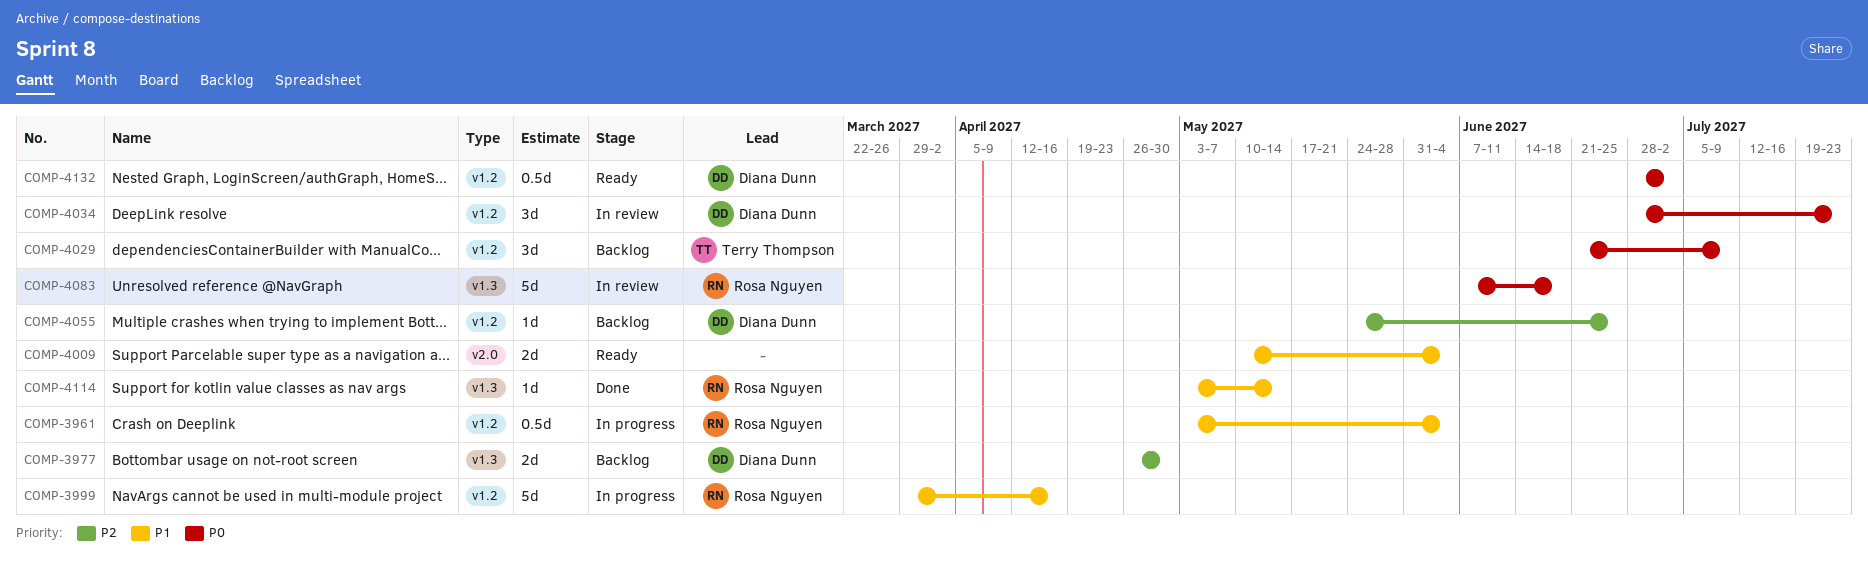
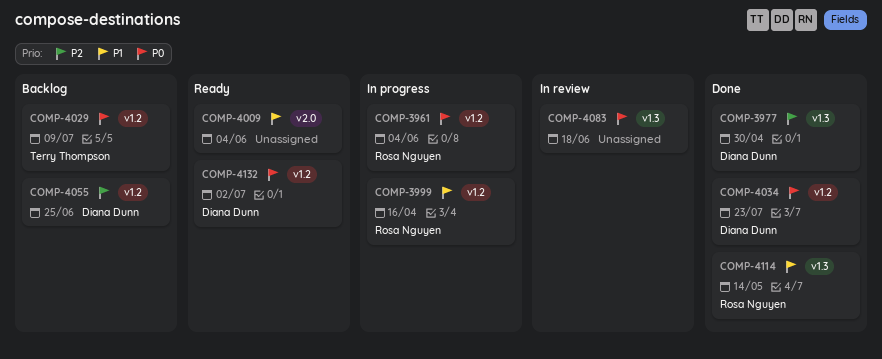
COMP-3961, priority: P1 -> P0
COMP-3977, status: Backlog -> Done
COMP-4034, status: In review -> Done
COMP-4083, owner: Rosa Nguyen -> none

